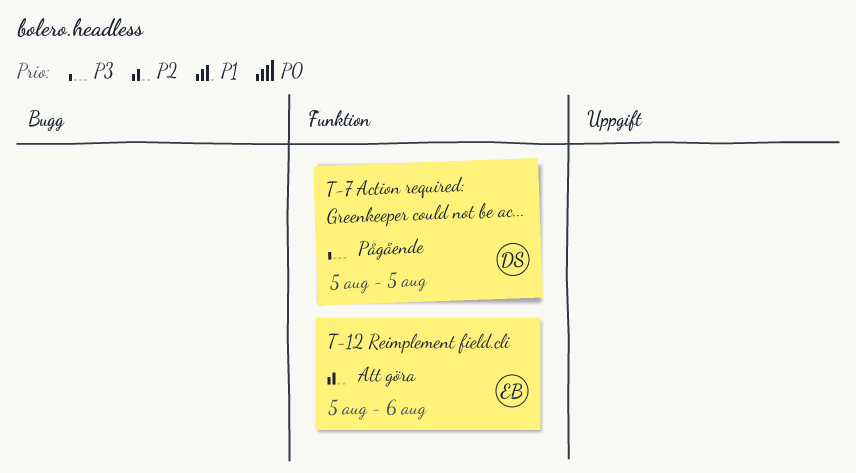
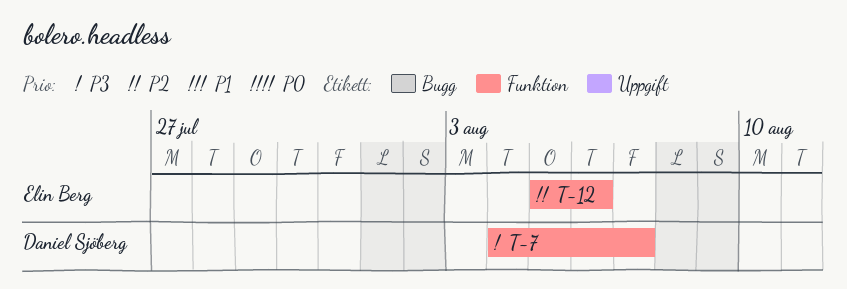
T-7, start: Aug 5 -> Aug 4
T-7, due: Aug 5 -> Aug 7

